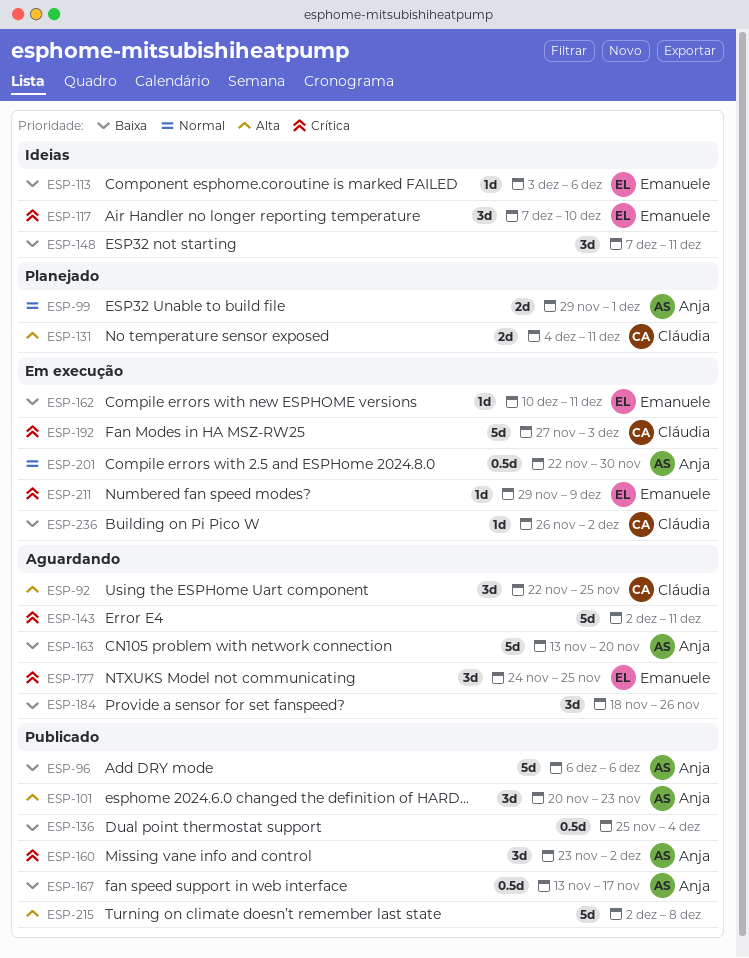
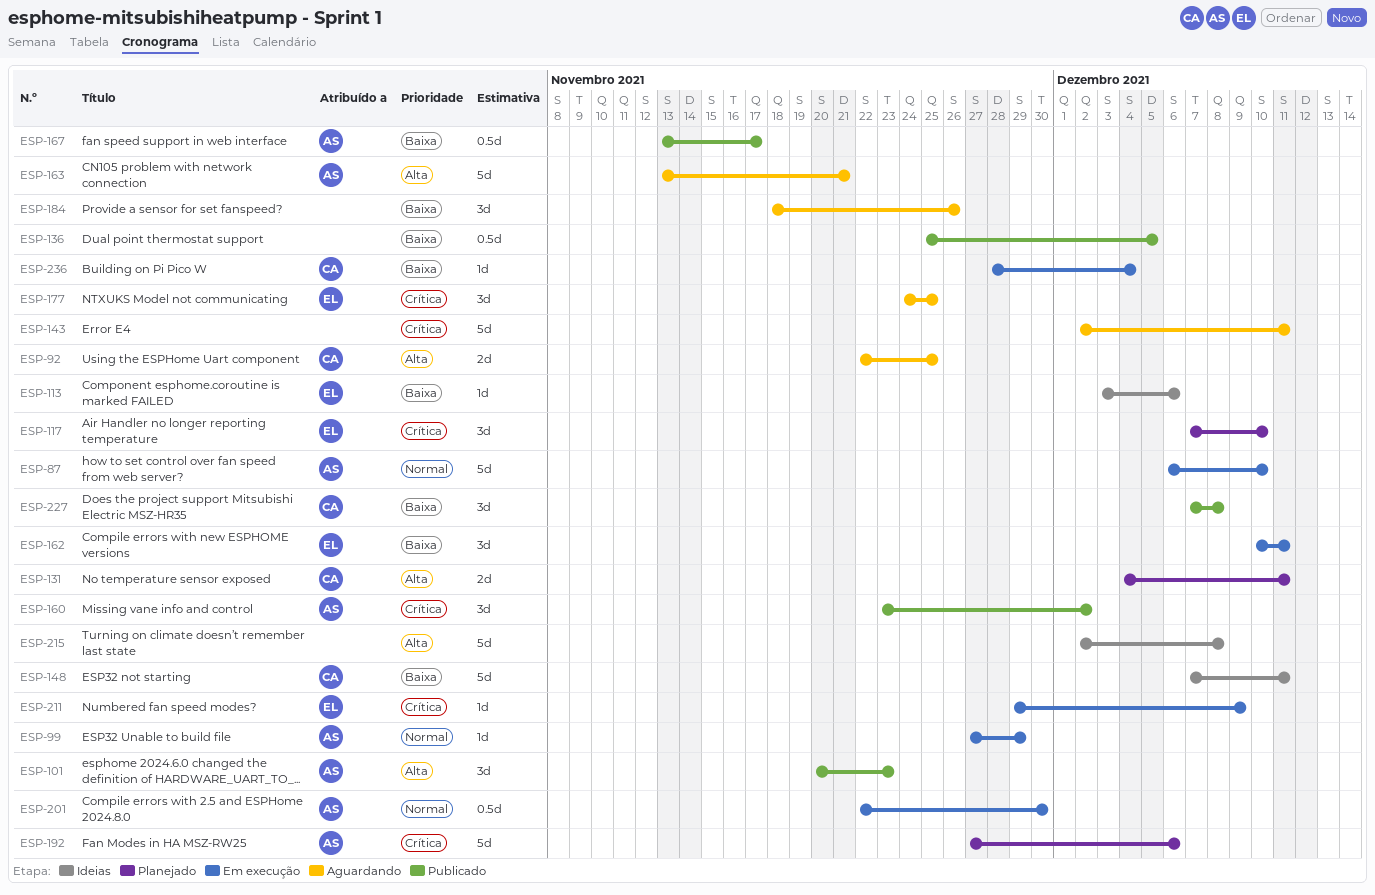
ESP-87: none -> present
ESP-92, estimate: 3d -> 2d
ESP-96: present -> none
ESP-99, status: Planejado -> Em execução
ESP-99, estimate: 2d -> 1d
ESP-99, start: Nov 29 -> Nov 27
ESP-99, due: Dec 1 -> Nov 29
ESP-117, status: Ideias -> Planejado
ESP-136, due: Dec 4 -> Dec 5
ESP-148, owner: none -> Cláudia
ESP-148, estimate: 3d -> 5d
ESP-162, estimate: 1d -> 3d
ESP-163, priority: Baixa -> Alta
ESP-163, due: Nov 20 -> Nov 21
ESP-192, status: Em execução -> Planejado
ESP-192, owner: Cláudia -> Anja
ESP-192, due: Dec 3 -> Dec 6
ESP-215, status: Publicado -> Ideias
ESP-227: none -> present
ESP-236, start: Nov 26 -> Nov 28
ESP-236, due: Dec 2 -> Dec 4

